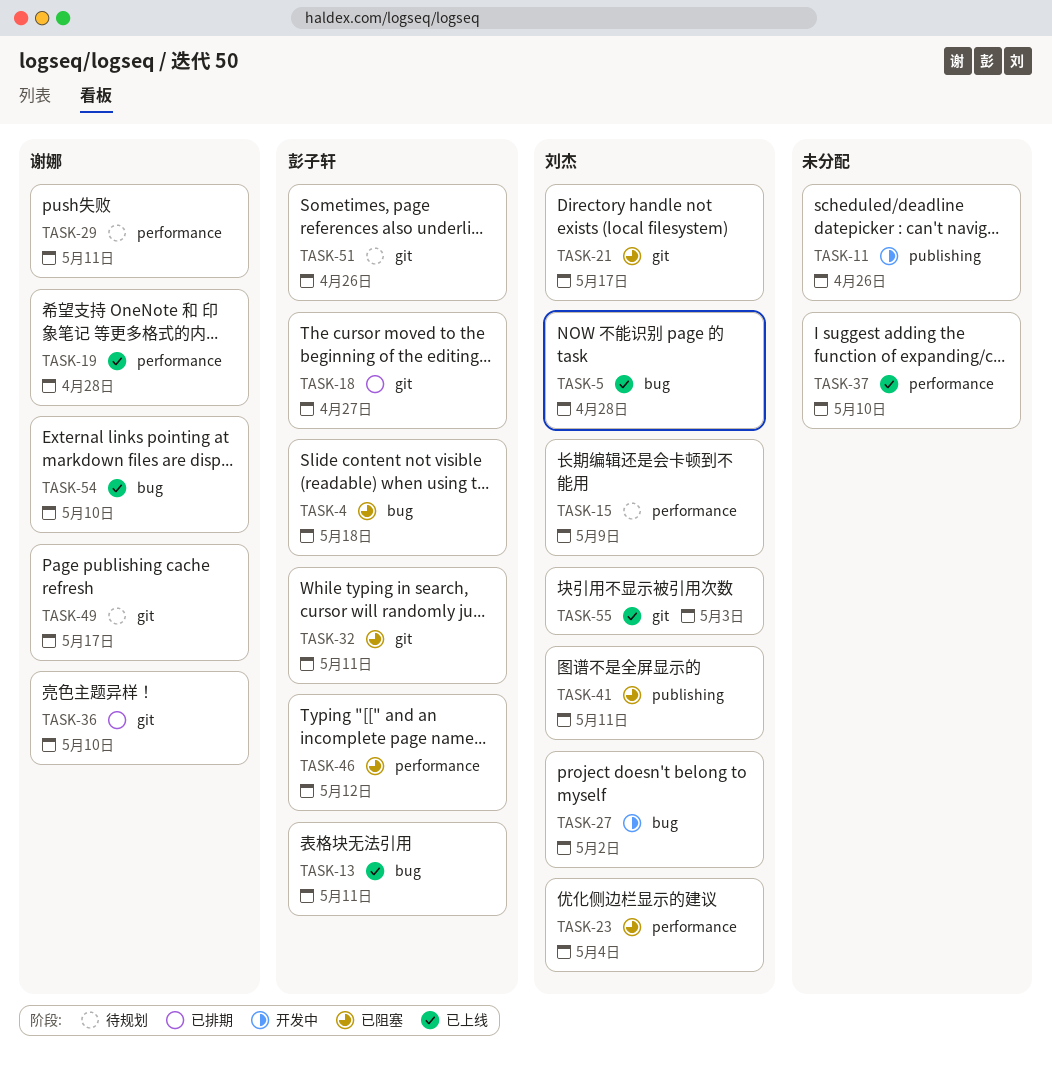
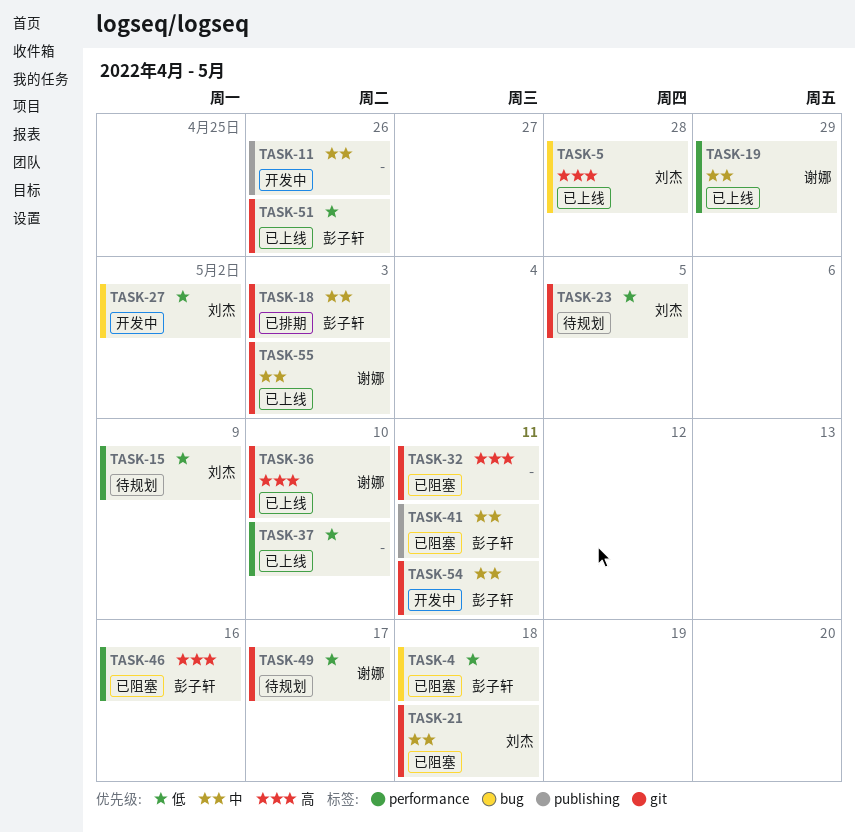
TASK-13: present -> none
TASK-18, due: Apr 27 -> May 3
TASK-19, due: Apr 28 -> Apr 29
TASK-21, due: May 17 -> May 18
TASK-23, status: 已阻塞 -> 待规划
TASK-23, label: performance -> git
TASK-23, due: May 4 -> May 5
TASK-29: present -> none
TASK-32, owner: 彭子轩 -> none
TASK-36, status: 已排期 -> 已上线
TASK-41, owner: 刘杰 -> 彭子轩
TASK-46, due: May 12 -> May 16
TASK-51, status: 待规划 -> 已上线
TASK-54, status: 已上线 -> 开发中
TASK-54, owner: 谢娜 -> 彭子轩
TASK-54, label: bug -> git
TASK-54, due: May 10 -> May 11
TASK-55, owner: 刘杰 -> 谢娜

